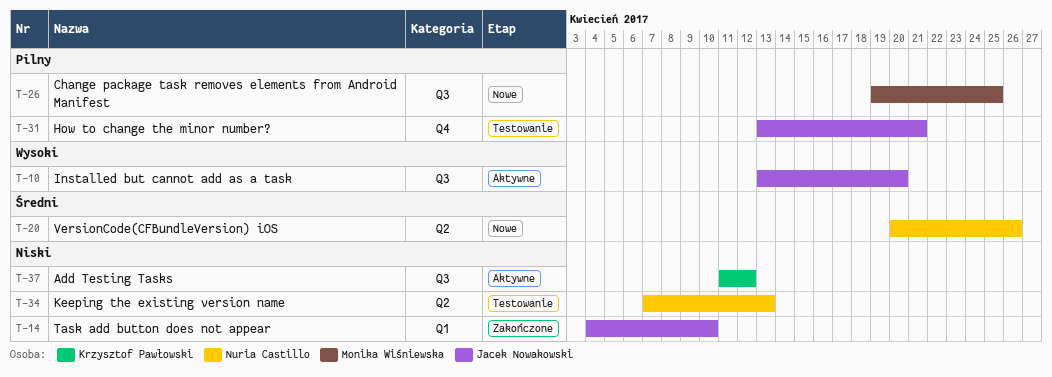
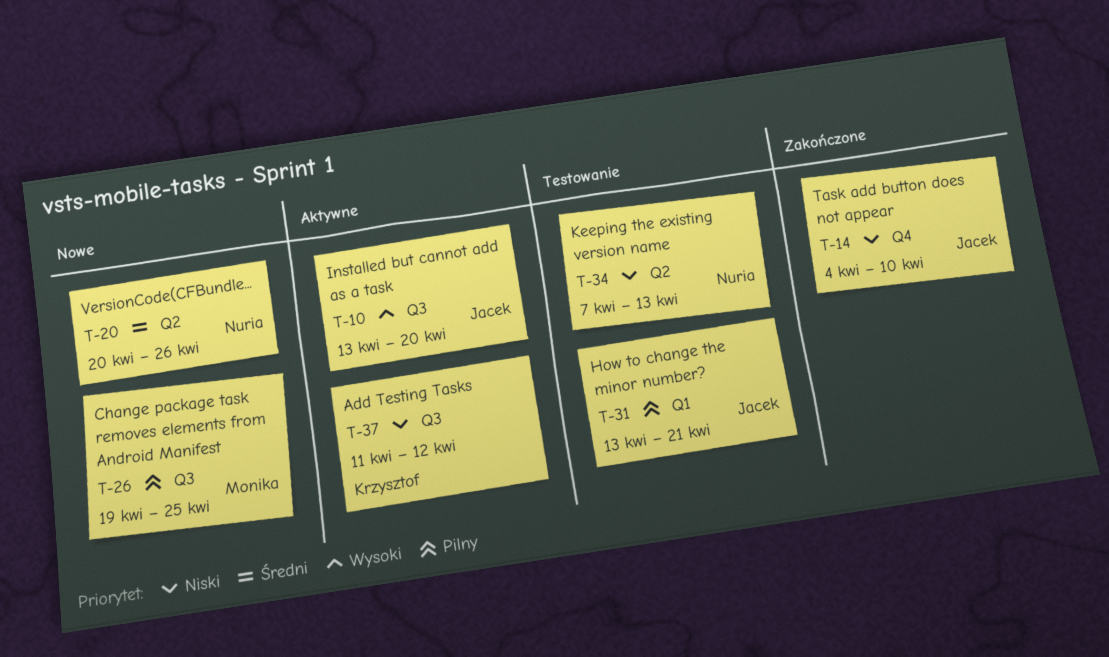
T-14, label: Q1 -> Q4
T-31, label: Q4 -> Q1

